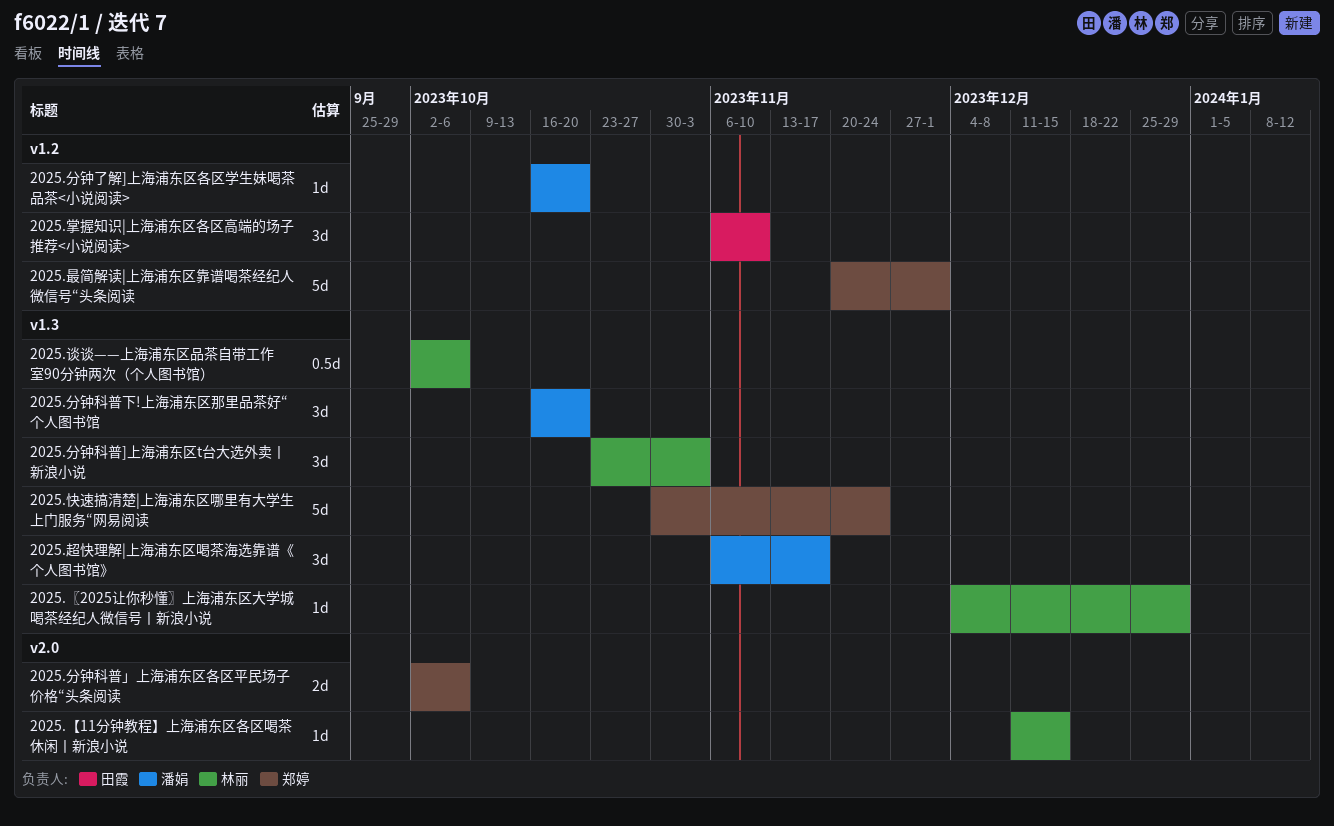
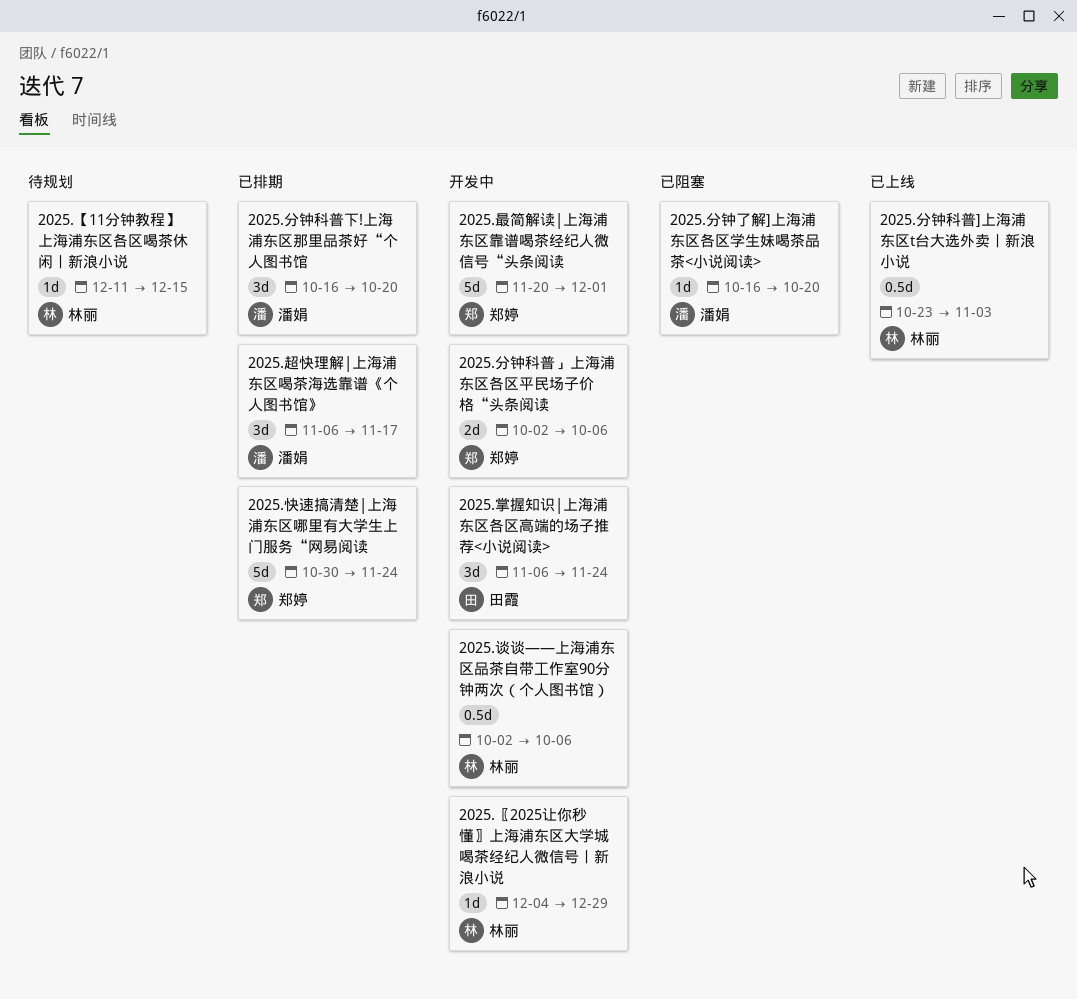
2025.分钟科普]上海浦东区t台大选外卖丨新浪小说, estimate: 3d -> 0.5d
2025.掌握知识|上海浦东区各区高端的场子推荐<小说阅读>, due: Nov 10 -> Nov 24

